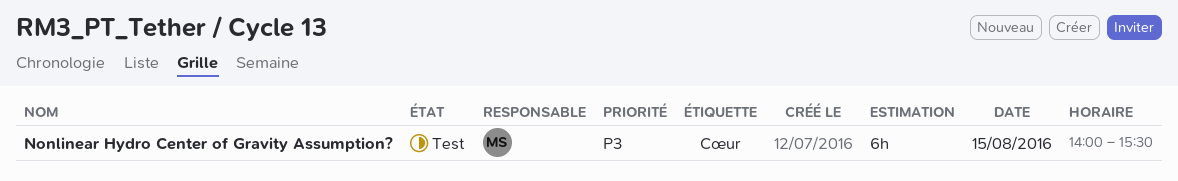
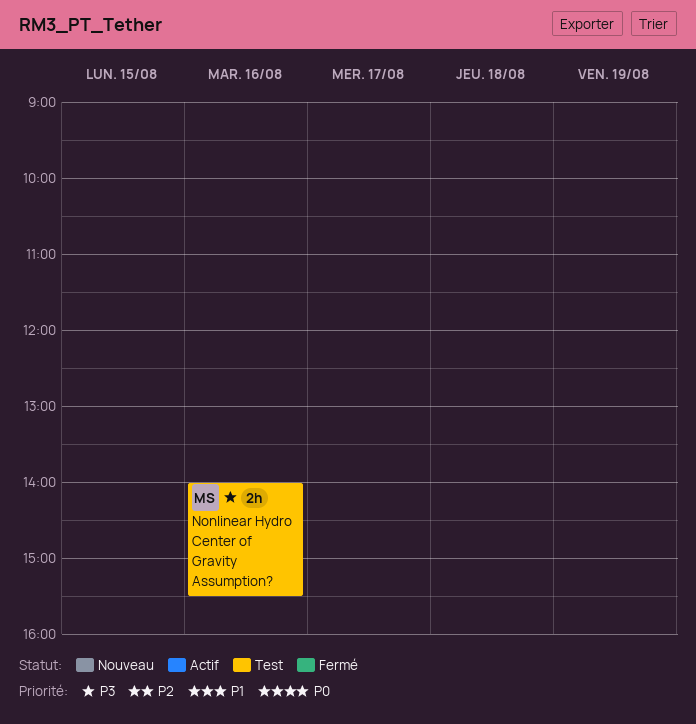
Nonlinear Hydro Center of Gravity Assumption?, estimate: 6h -> 2h
Nonlinear Hydro Center of Gravity Assumption?, day: Aug 15 -> Aug 16

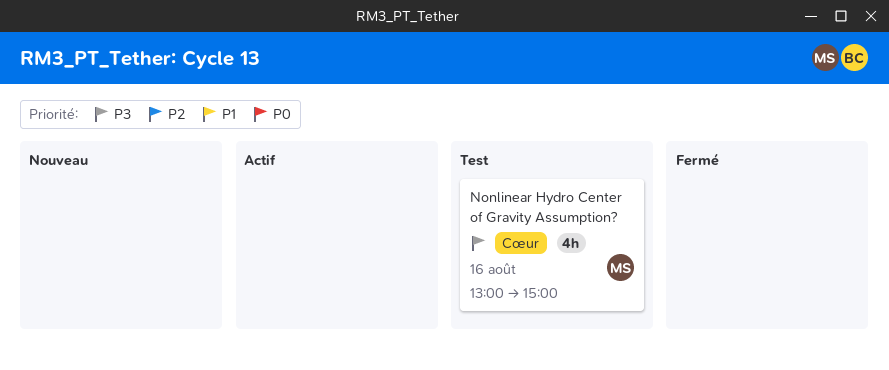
Nonlinear Hydro Center of Gravity Assumption?, estimate: 2h -> 4h
Nonlinear Hydro Center of Gravity Assumption?, begins: 14:00 -> 13:00
Nonlinear Hydro Center of Gravity Assumption?, ends: 15:30 -> 15:00

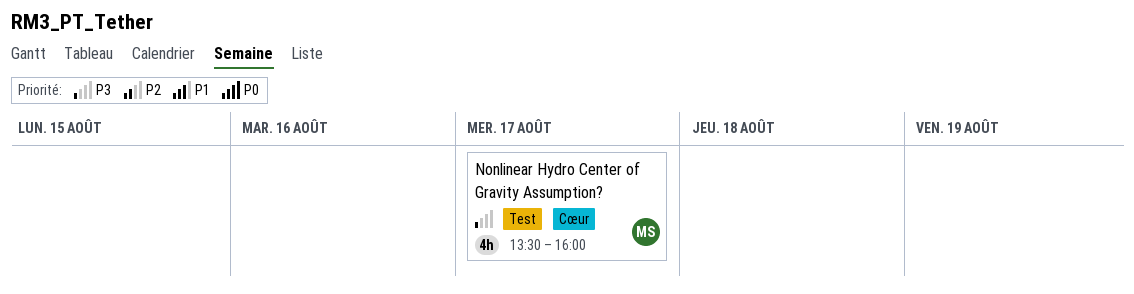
Nonlinear Hydro Center of Gravity Assumption?, day: Aug 16 -> Aug 17
Nonlinear Hydro Center of Gravity Assumption?, begins: 13:00 -> 13:30
Nonlinear Hydro Center of Gravity Assumption?, ends: 15:00 -> 16:00

